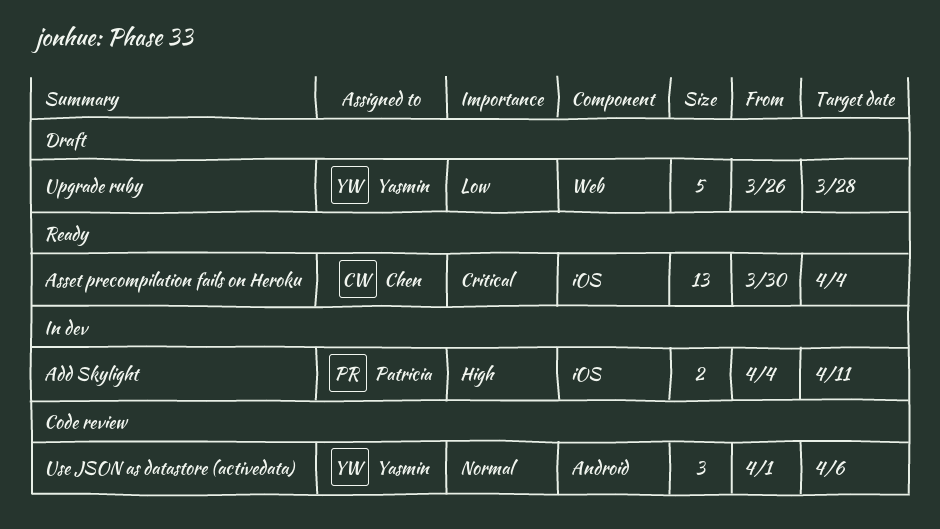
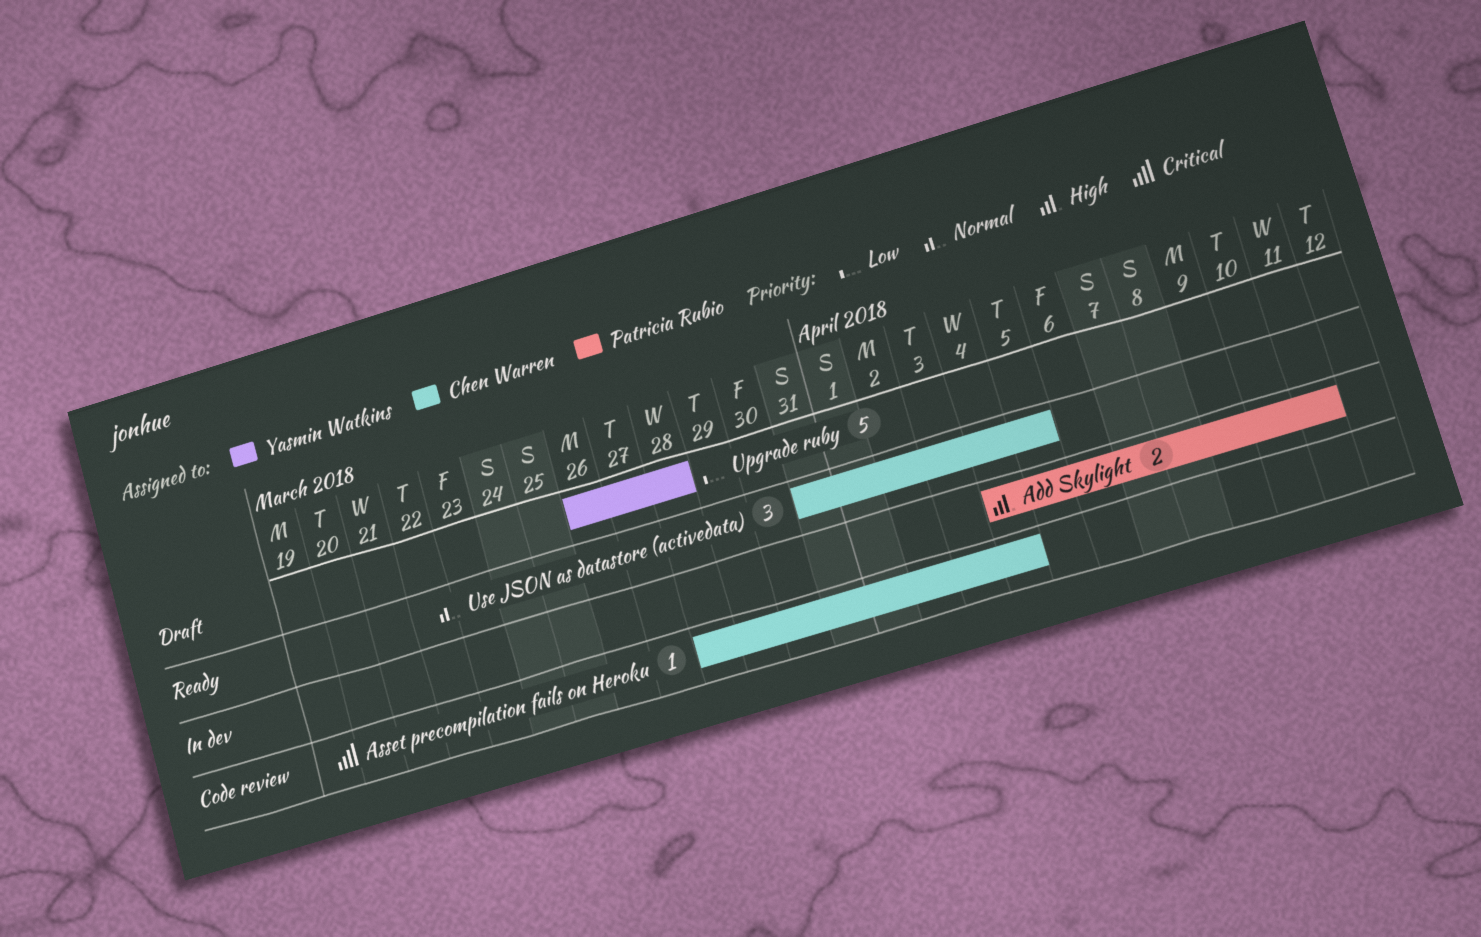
Asset precompilation fails on Heroku, status: Ready -> Code review
Asset precompilation fails on Heroku, estimate: 13 -> 1
Asset precompilation fails on Heroku, start: Mar 30 -> Mar 28
Use JSON as datastore (activedata), status: Code review -> Ready
Use JSON as datastore (activedata), owner: Yasmin Watkins -> Chen Warren
Use JSON as datastore (activedata), start: Apr 1 -> Mar 31
Use JSON as datastore (activedata), due: Apr 6 -> Apr 5

